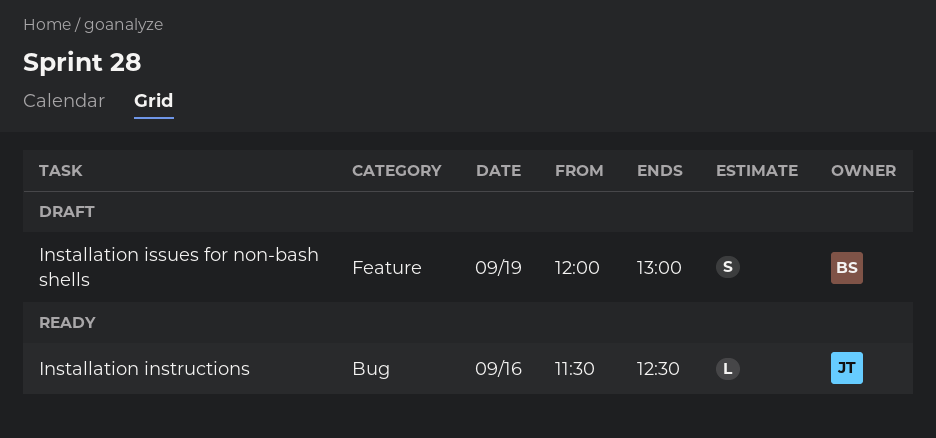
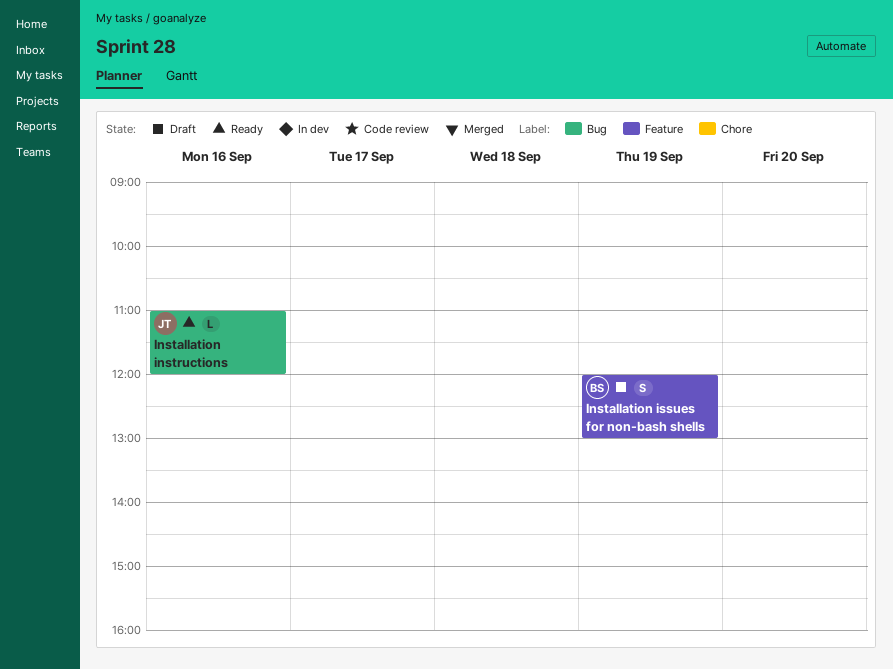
Installation instructions, begins: 11:30 -> 11:00
Installation instructions, ends: 12:30 -> 12:00

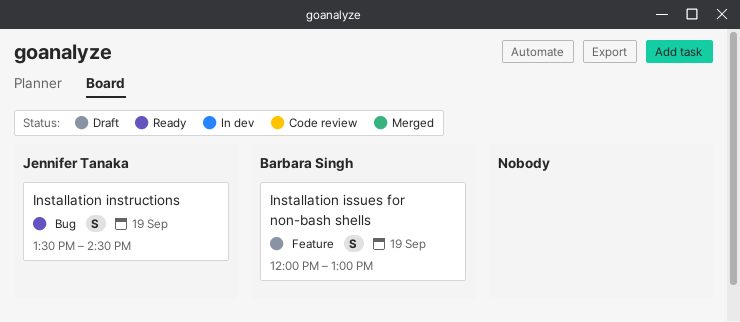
Installation instructions, estimate: L -> S
Installation instructions, day: Sep 16 -> Sep 19
Installation instructions, begins: 11:00 -> 13:30
Installation instructions, ends: 12:00 -> 14:30

